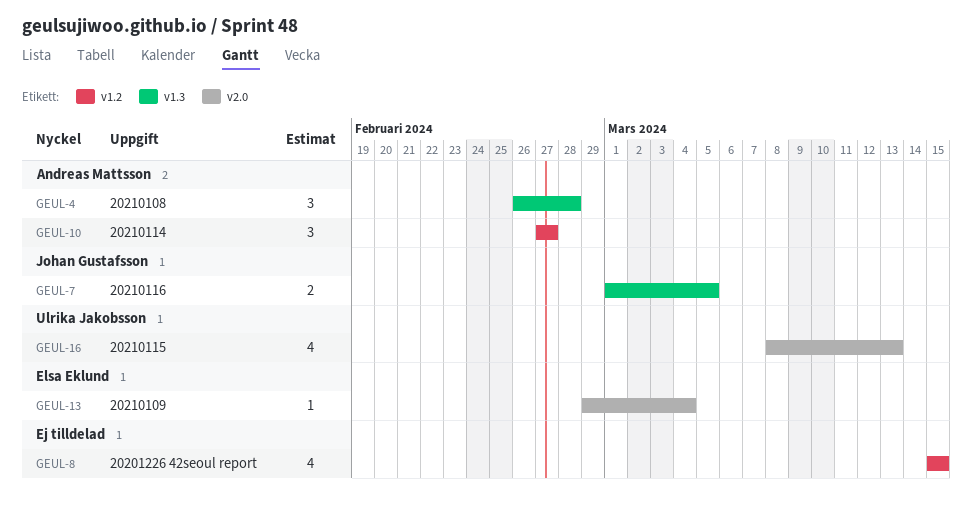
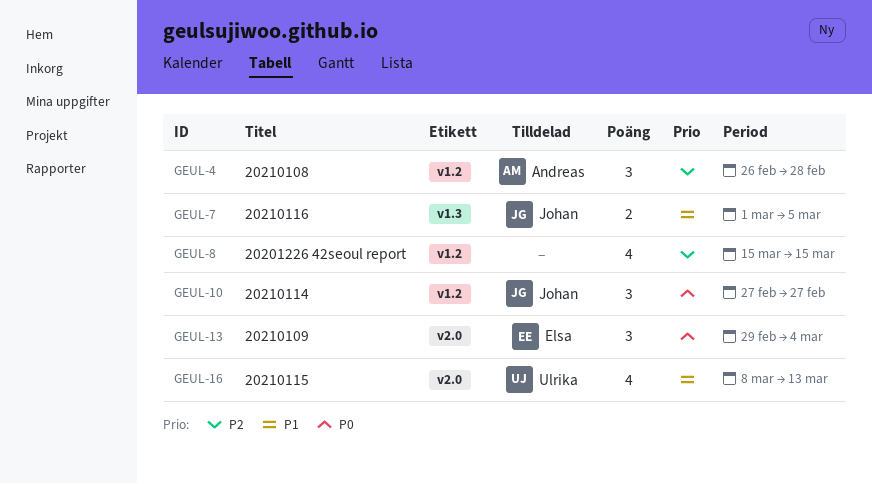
GEUL-4, label: v1.3 -> v1.2
GEUL-10, owner: Andreas Mattsson -> Johan Gustafsson
GEUL-13, estimate: 1 -> 3

